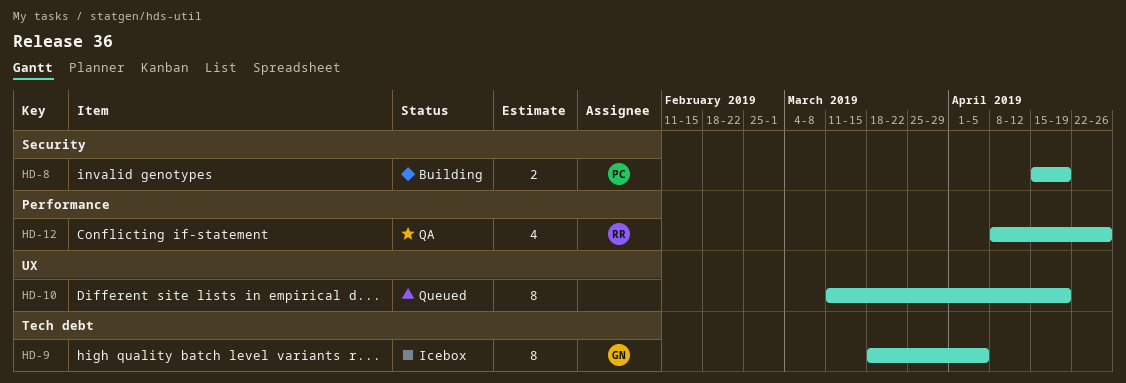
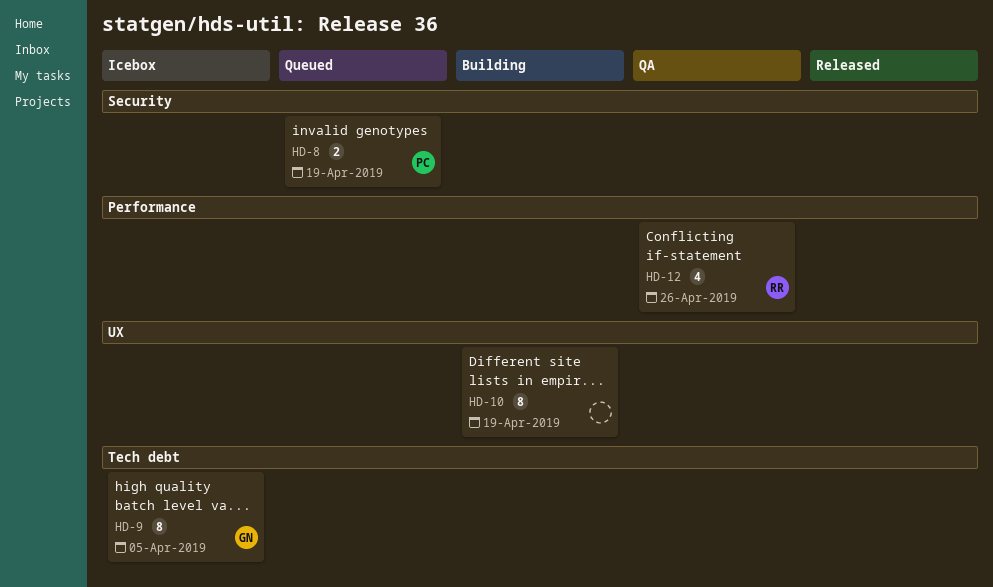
HD-8, status: Building -> Queued
HD-10, status: Queued -> Building

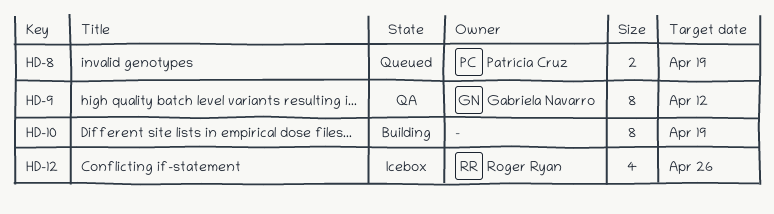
HD-9, status: Icebox -> QA
HD-9, due: Apr 5 -> Apr 12
HD-12, status: QA -> Icebox

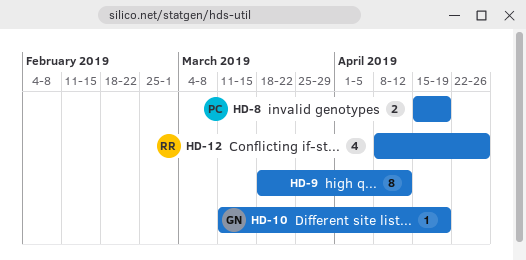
HD-9, owner: Gabriela Navarro -> none
HD-10, owner: none -> Gabriela Navarro
HD-10, estimate: 8 -> 1

